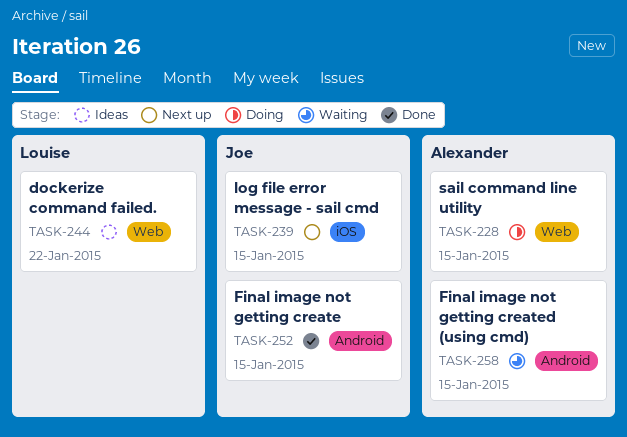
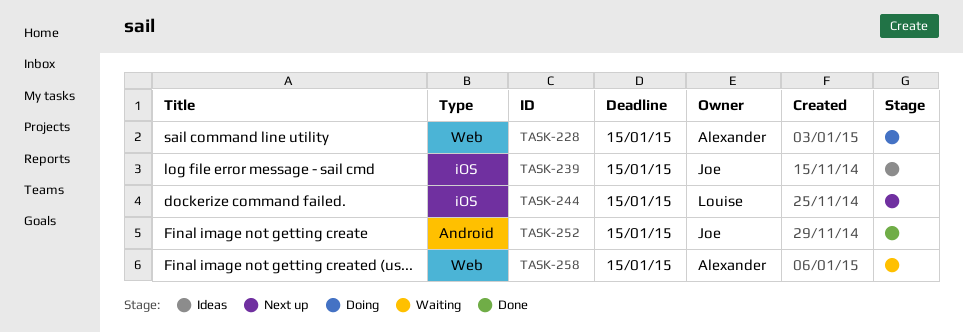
TASK-239, status: Next up -> Ideas
TASK-244, status: Ideas -> Next up
TASK-244, label: Web -> iOS
TASK-244, due: Jan 22 -> Jan 15
TASK-258, label: Android -> Web

